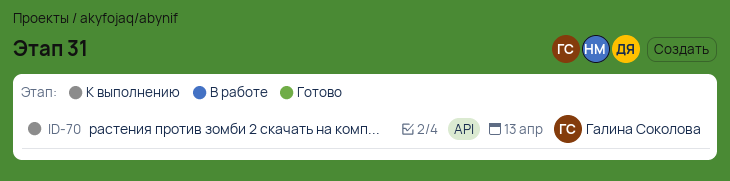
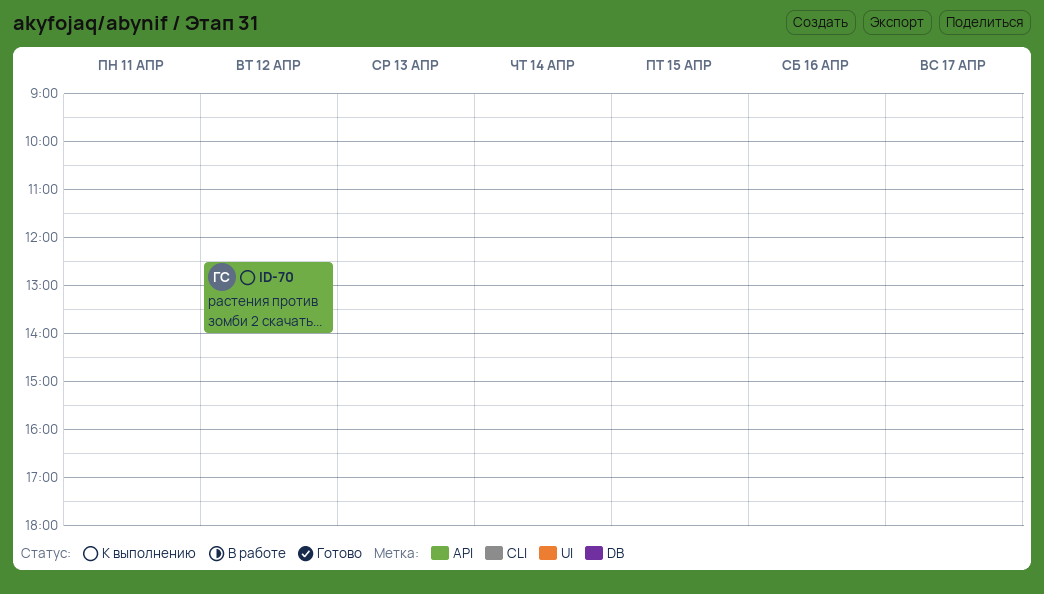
ID-70, day: Apr 13 -> Apr 12

